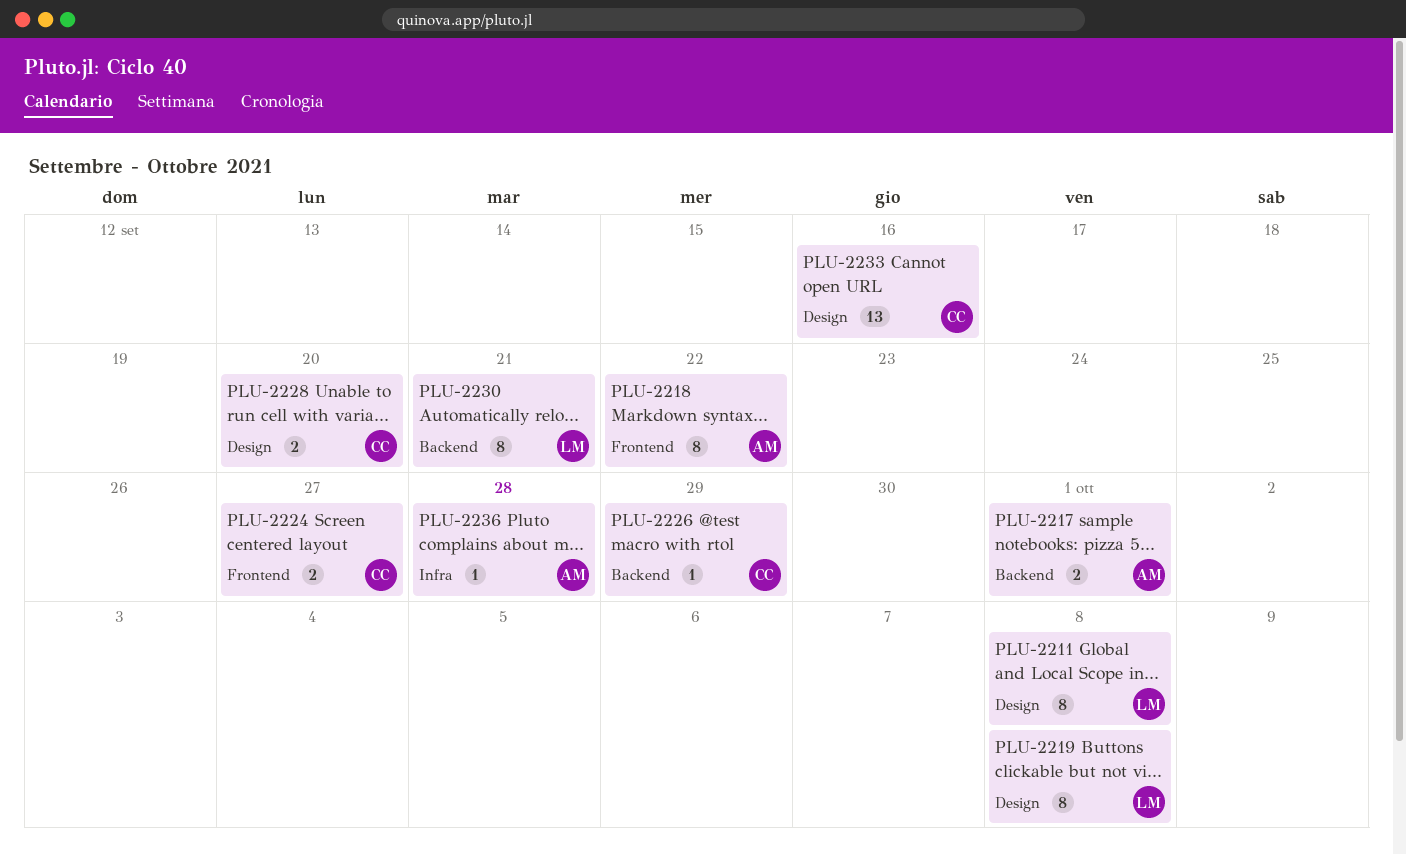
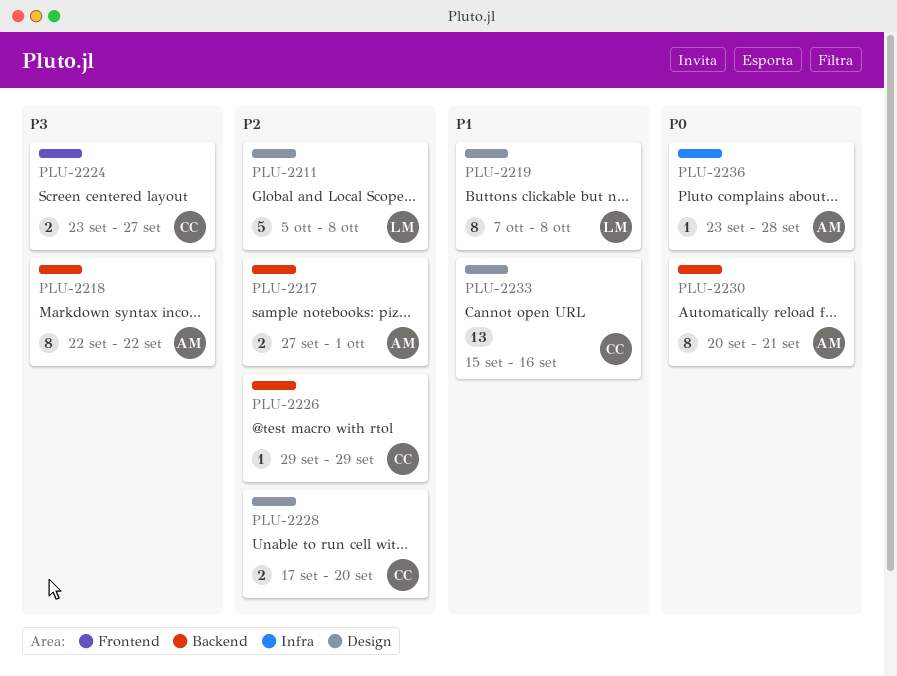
PLU-2211, estimate: 8 -> 5
PLU-2218, label: Frontend -> Backend
PLU-2230, owner: LM -> AM

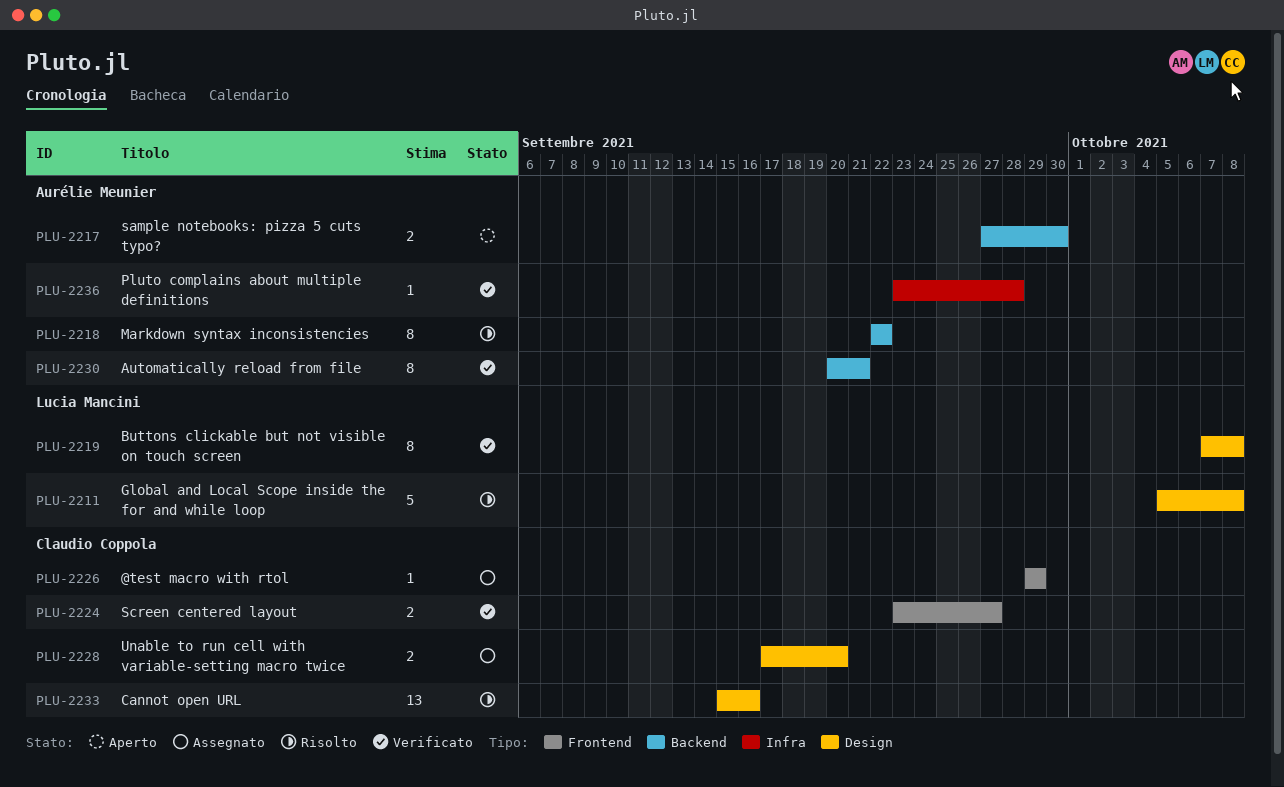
PLU-2217, due: Oct 1 -> Sep 30
PLU-2226, label: Backend -> Frontend

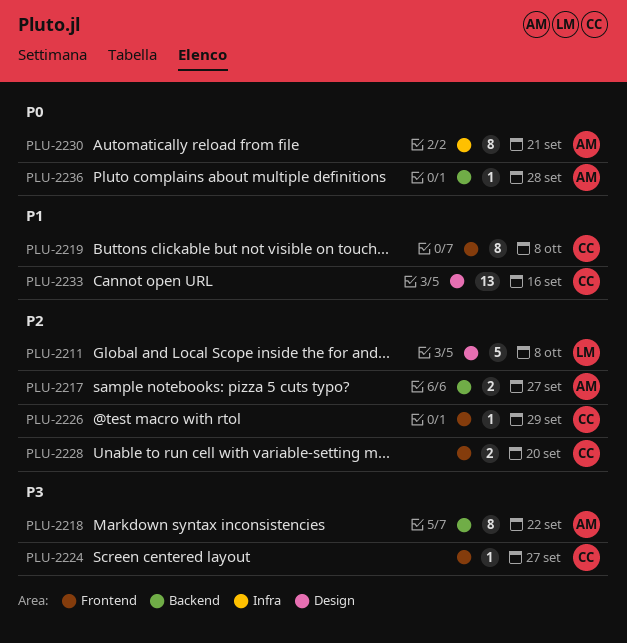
PLU-2217, due: Sep 30 -> Sep 27
PLU-2219, owner: Lucia Mancini -> Claudio Coppola
PLU-2219, label: Design -> Frontend
PLU-2224, estimate: 2 -> 1
PLU-2228, label: Design -> Frontend
PLU-2230, label: Backend -> Infra
PLU-2236, label: Infra -> Backend

